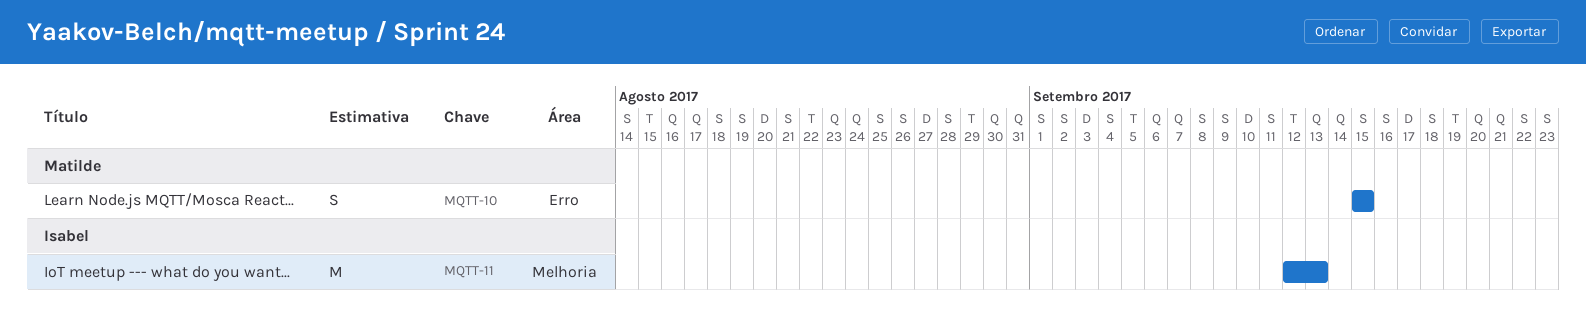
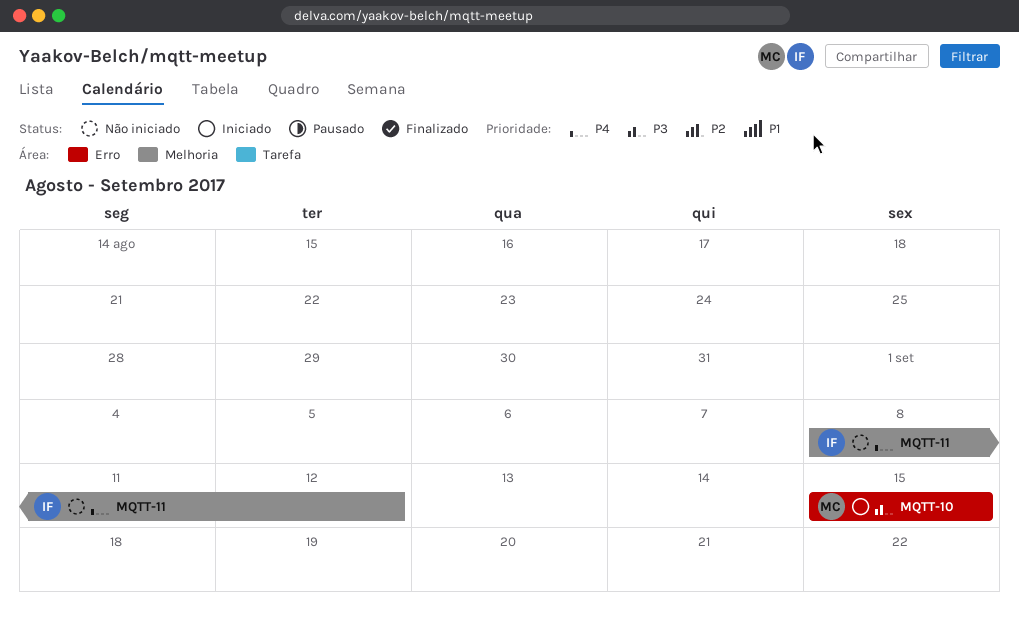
MQTT-11, start: Sep 12 -> Sep 8
MQTT-11, due: Sep 13 -> Sep 12

